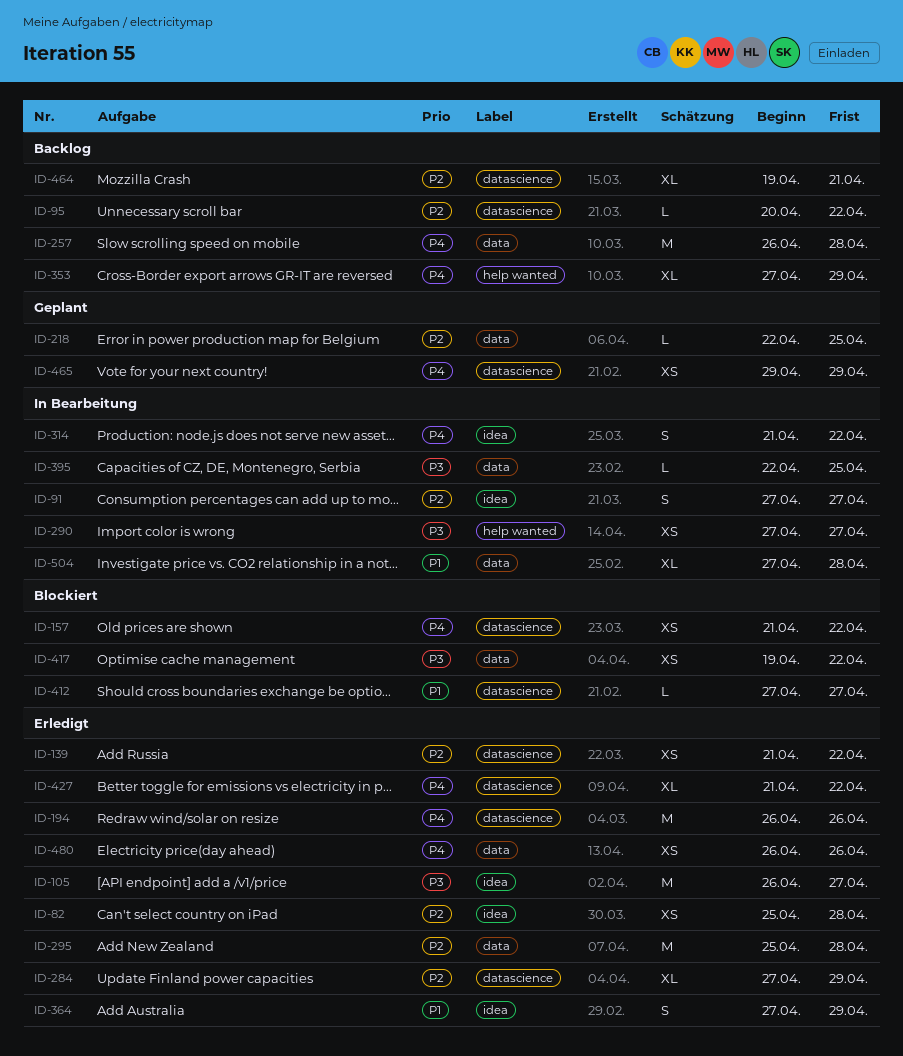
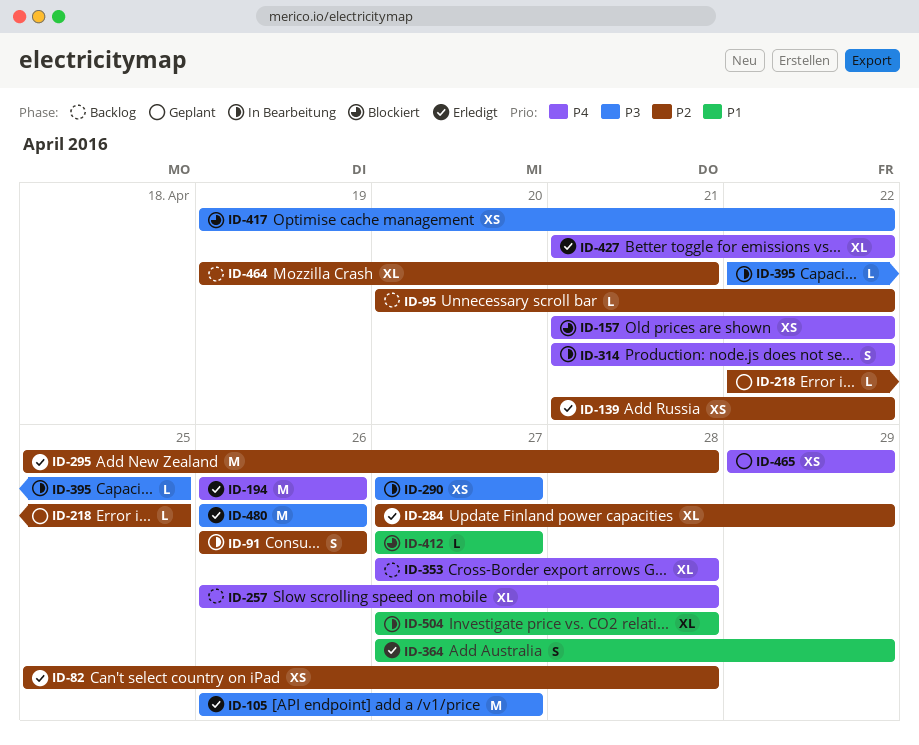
ID-91, start: Apr 27 -> Apr 26
ID-91, due: Apr 27 -> Apr 26
ID-257, estimate: M -> XL
ID-353, due: Apr 29 -> Apr 28
ID-480, priority: P4 -> P3
ID-480, estimate: XS -> M

